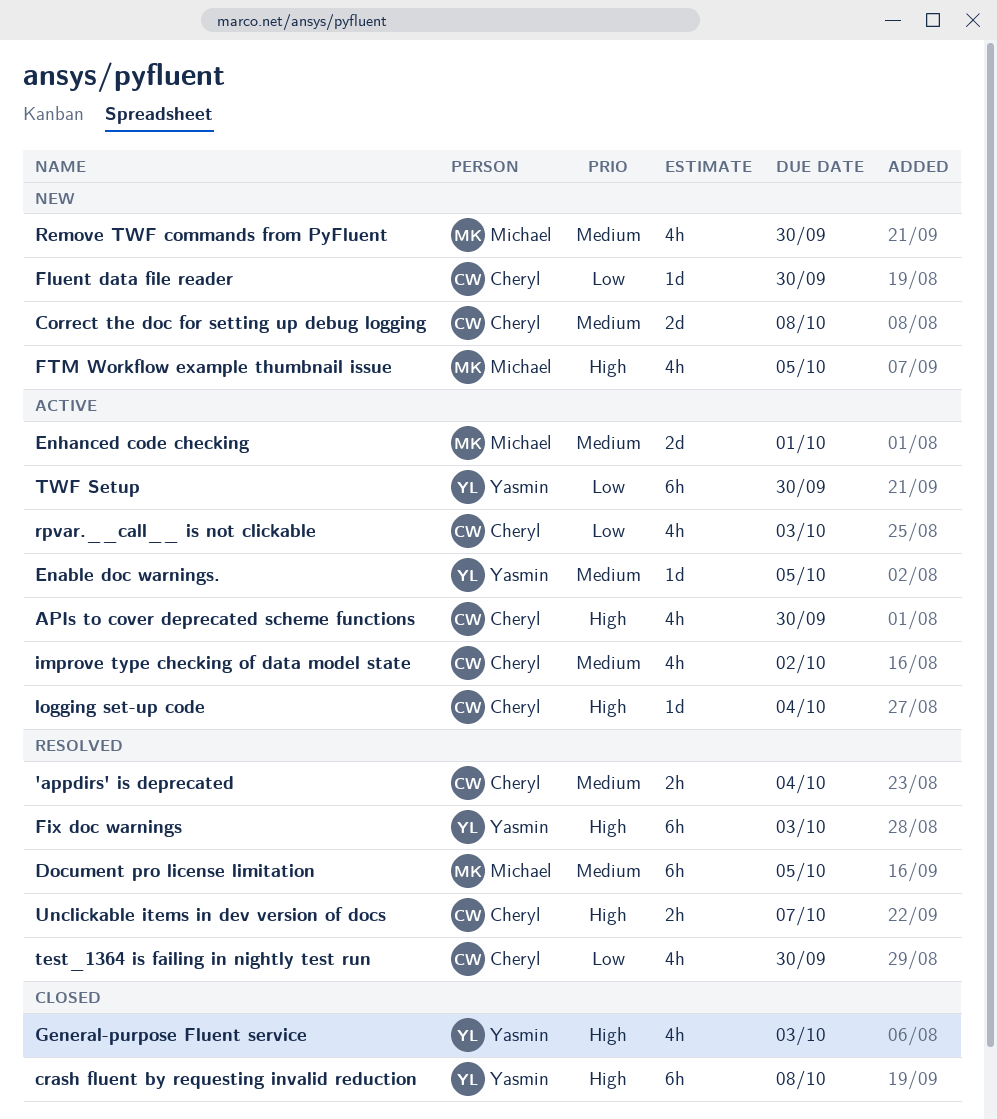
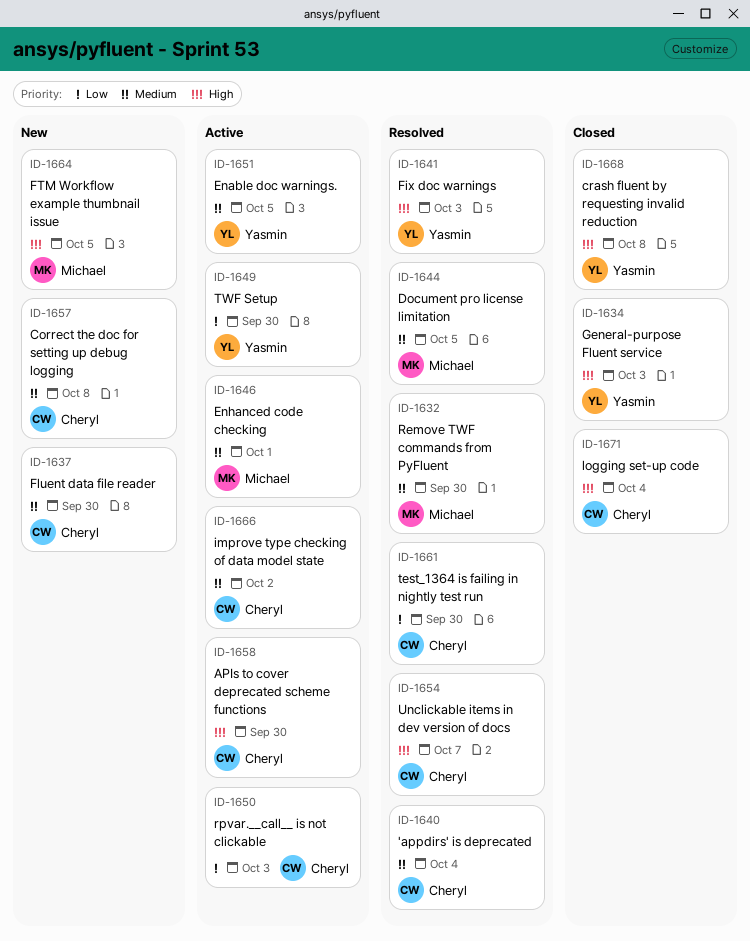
Fluent data file reader, priority: Low -> Medium
logging set-up code, status: Active -> Closed
Remove TWF commands from PyFluent, status: New -> Resolved

